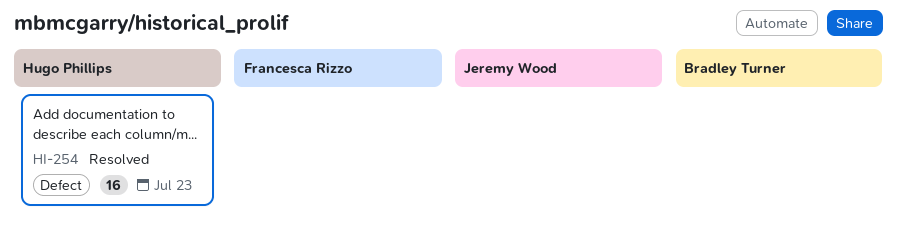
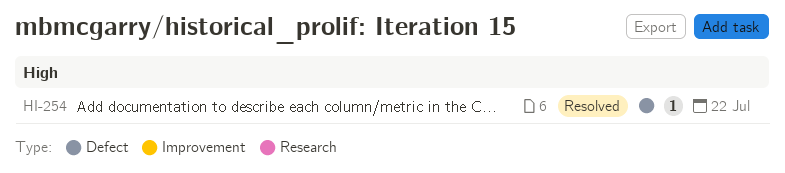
HI-254, estimate: 16 -> 1
HI-254, due: Jul 23 -> Jul 22

